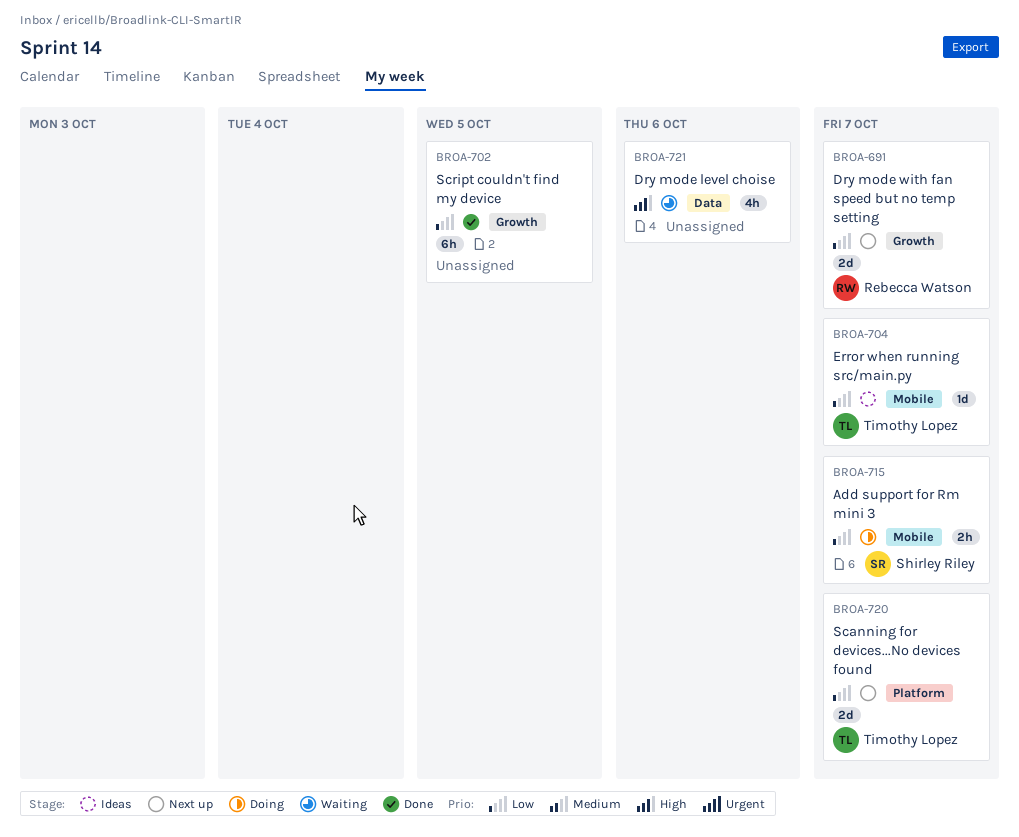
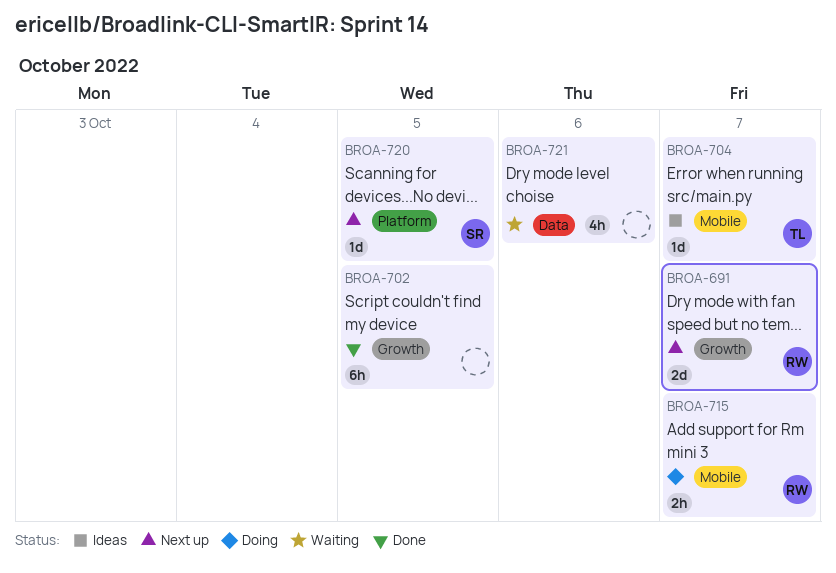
BROA-715, owner: Shirley Riley -> Rebecca Watson
BROA-720, owner: Timothy Lopez -> Shirley Riley
BROA-720, estimate: 2d -> 1d
BROA-720, due: Oct 7 -> Oct 5

